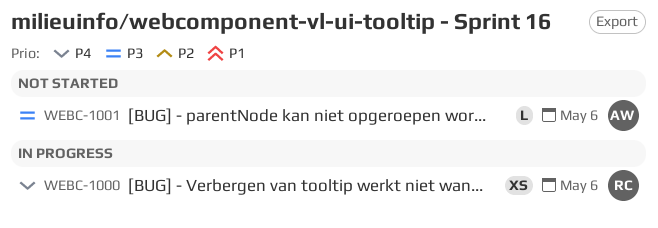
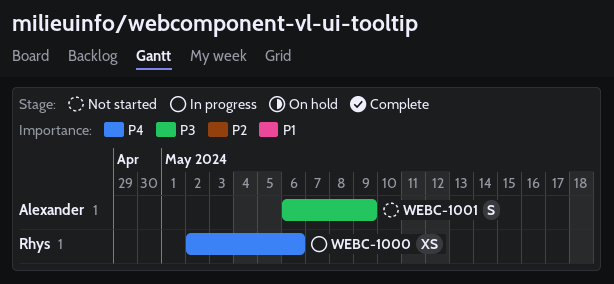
WEBC-1001, estimate: L -> S
WEBC-1001, due: May 6 -> May 9

